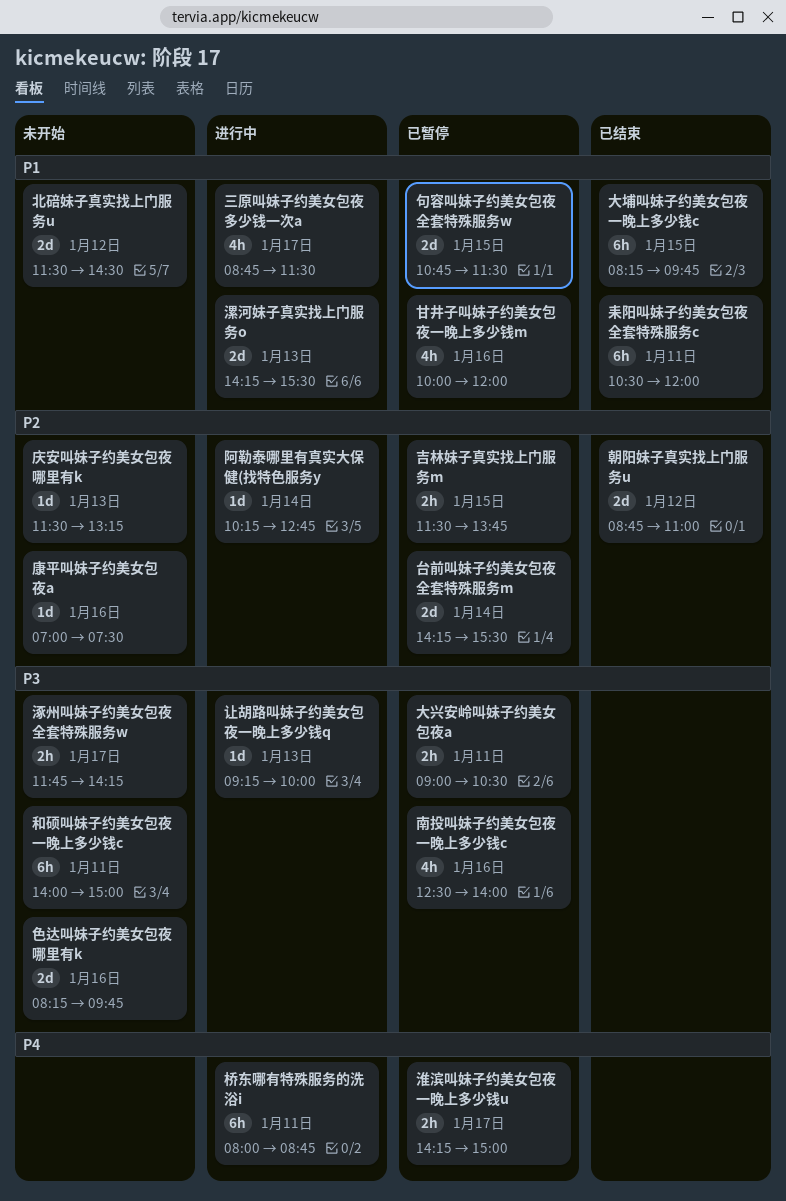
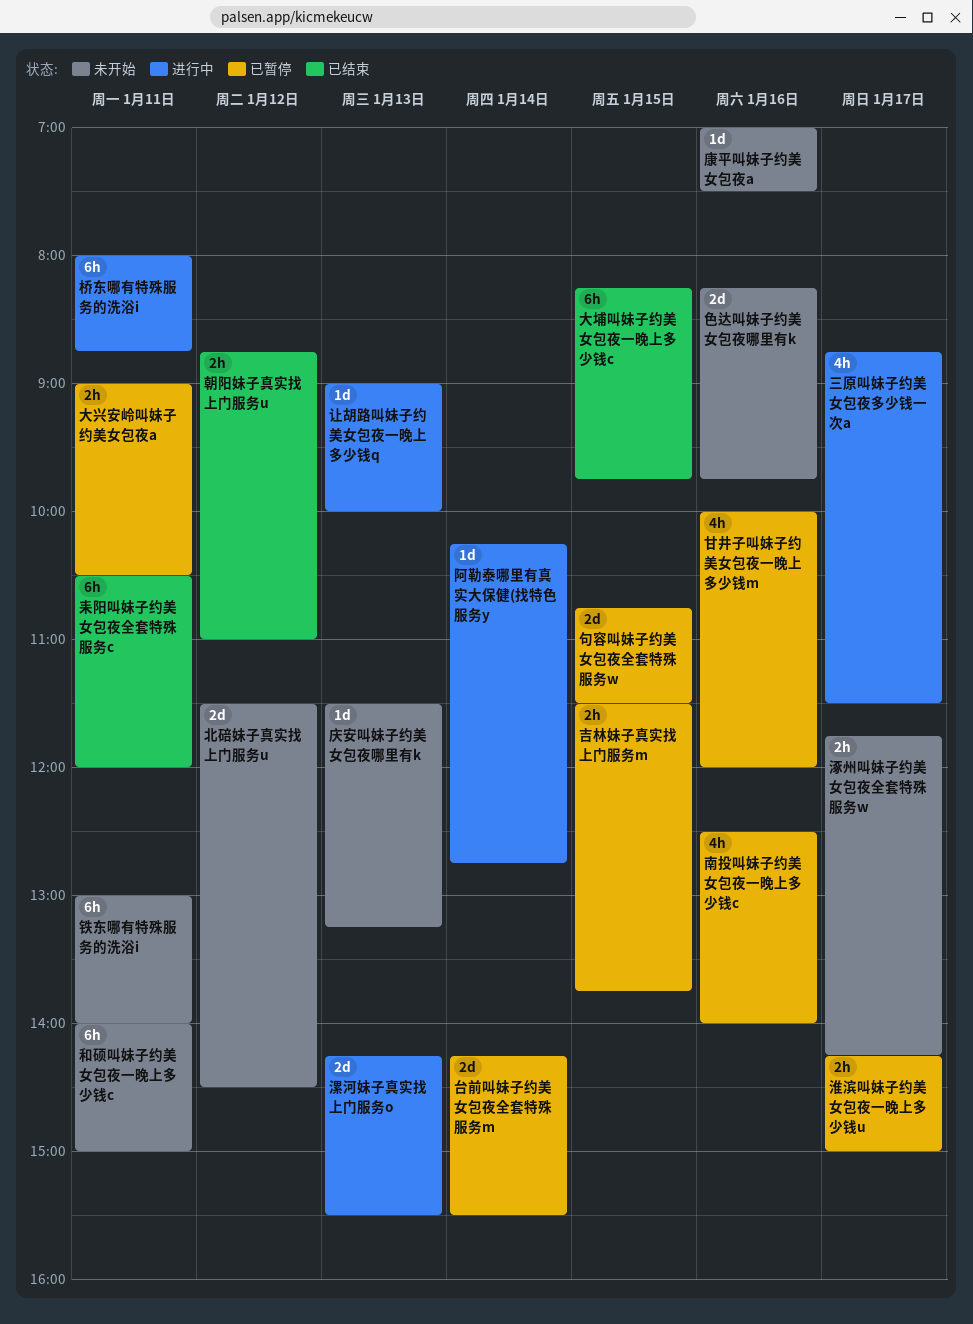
朝阳妹子真实找上门服务u, estimate: 2d -> 2h
让胡路叫妹子约美女包夜一晚上多少钱q, begins: 09:15 -> 09:00
铁东哪有特殊服务的洗浴i: none -> present

